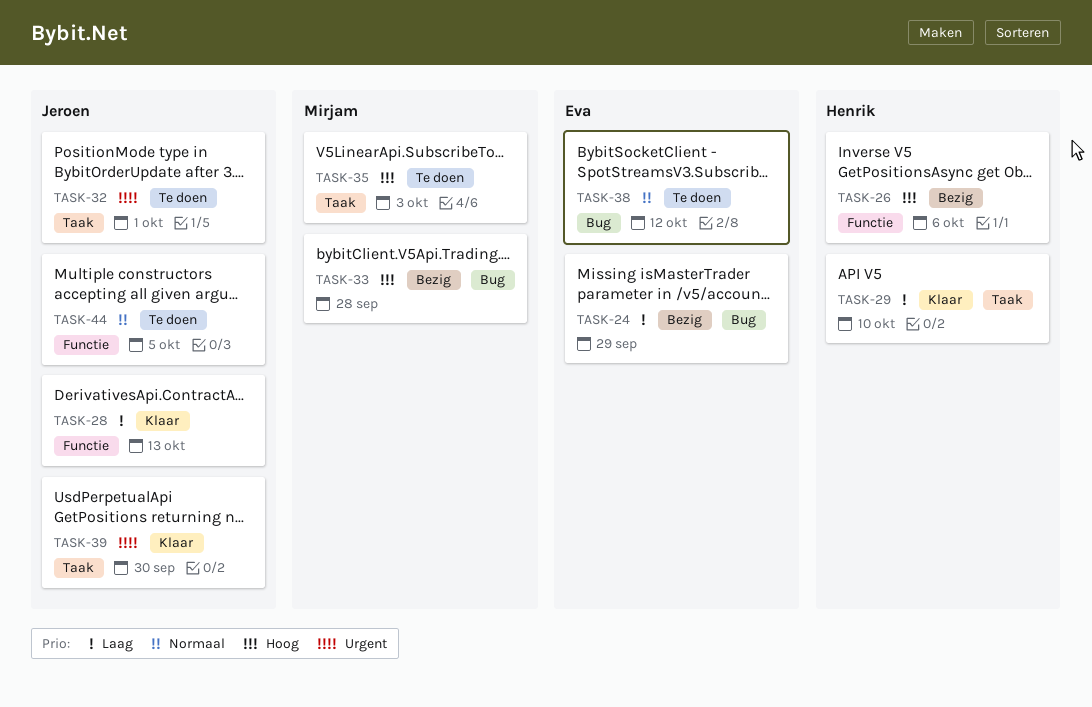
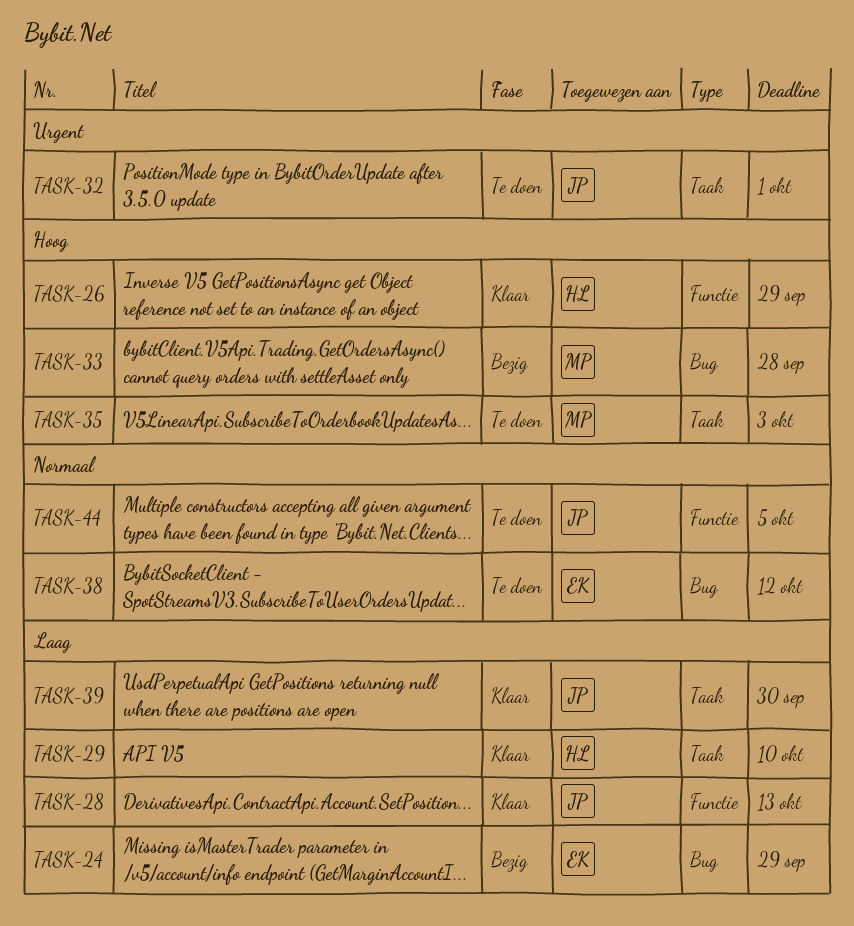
TASK-26, status: Bezig -> Klaar
TASK-26, due: Oct 6 -> Sep 29
TASK-39, priority: Urgent -> Laag

